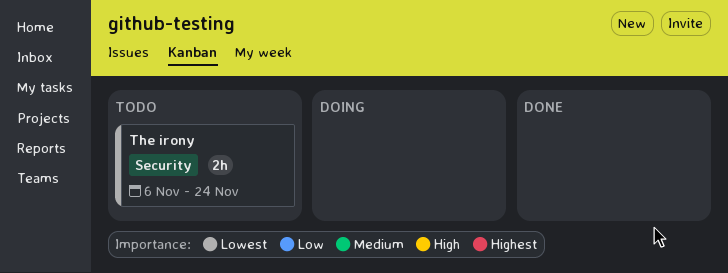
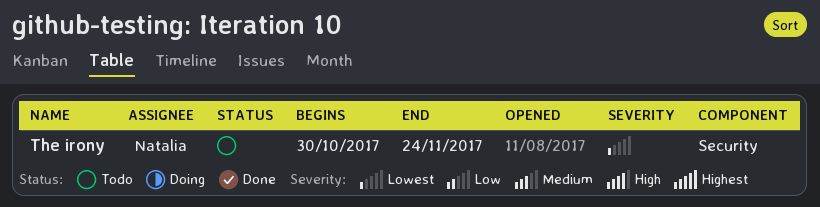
The irony, start: Nov 6 -> Oct 30

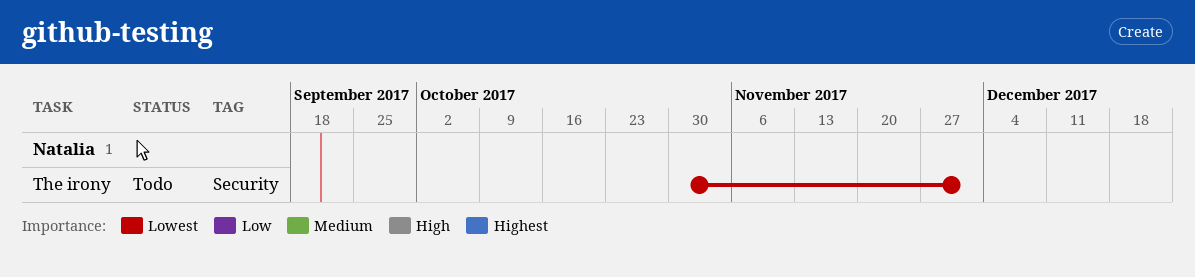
The irony, due: Nov 24 -> Dec 1

